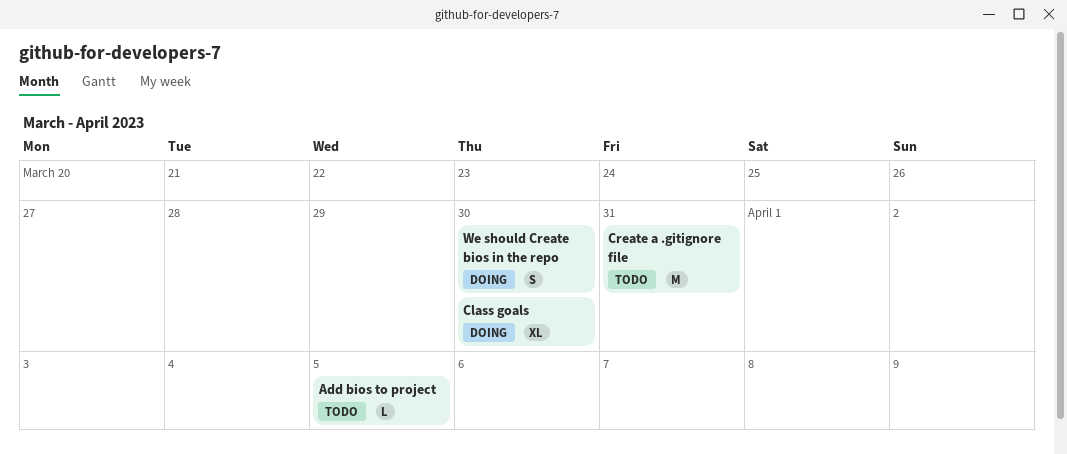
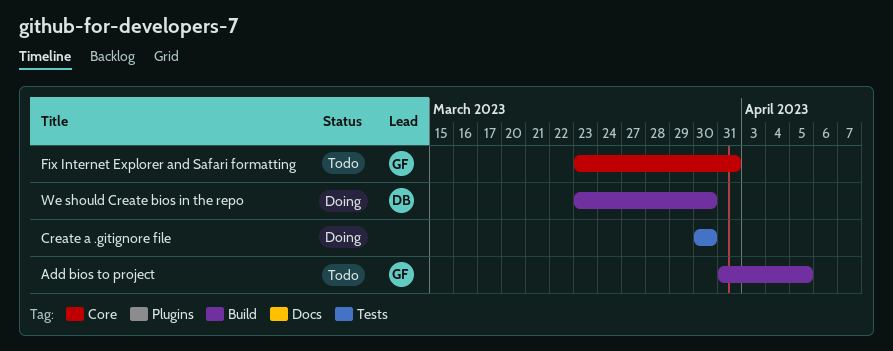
Class goals: present -> none
Create a .gitignore file, status: Todo -> Doing
Create a .gitignore file, due: Mar 31 -> Mar 30
Fix Internet Explorer and Safari formatting: none -> present

